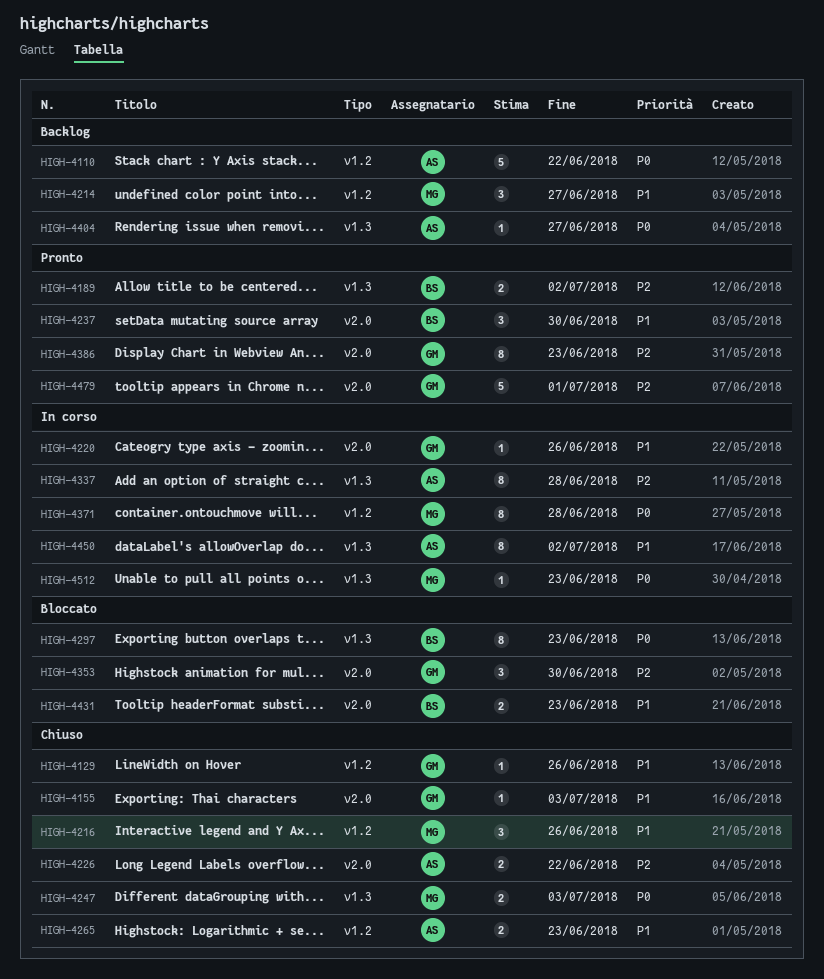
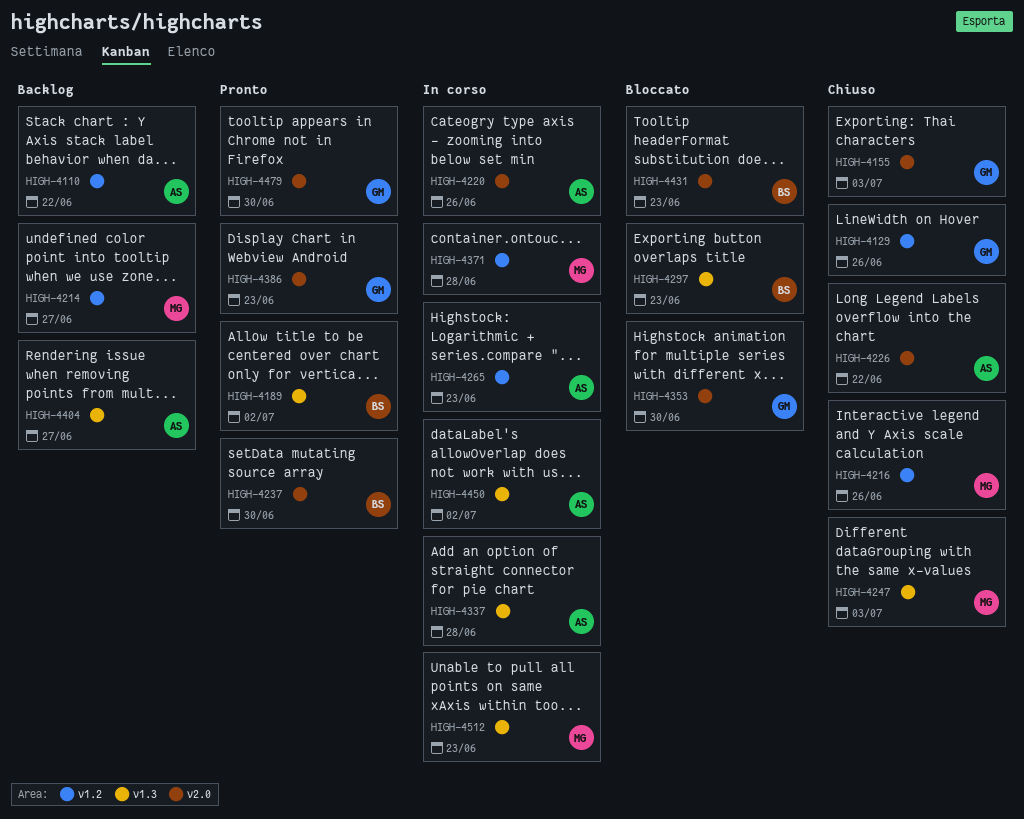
HIGH-4220, owner: GM -> AS
HIGH-4265, status: Chiuso -> In corso
HIGH-4479, due: Jul 1 -> Jun 30

